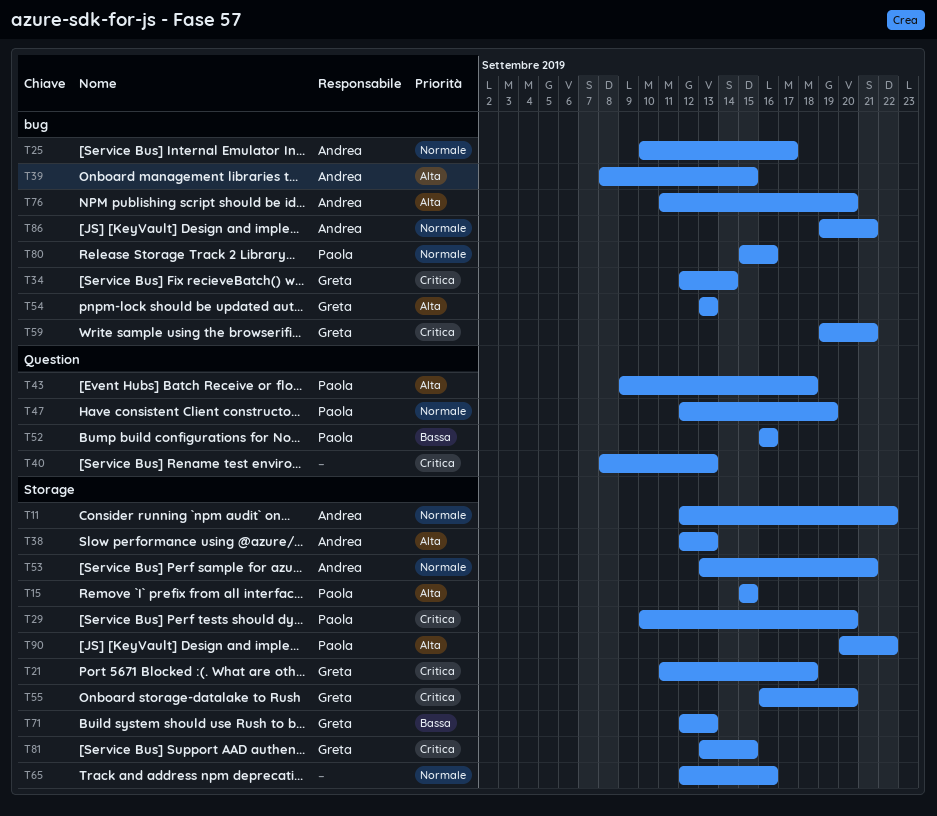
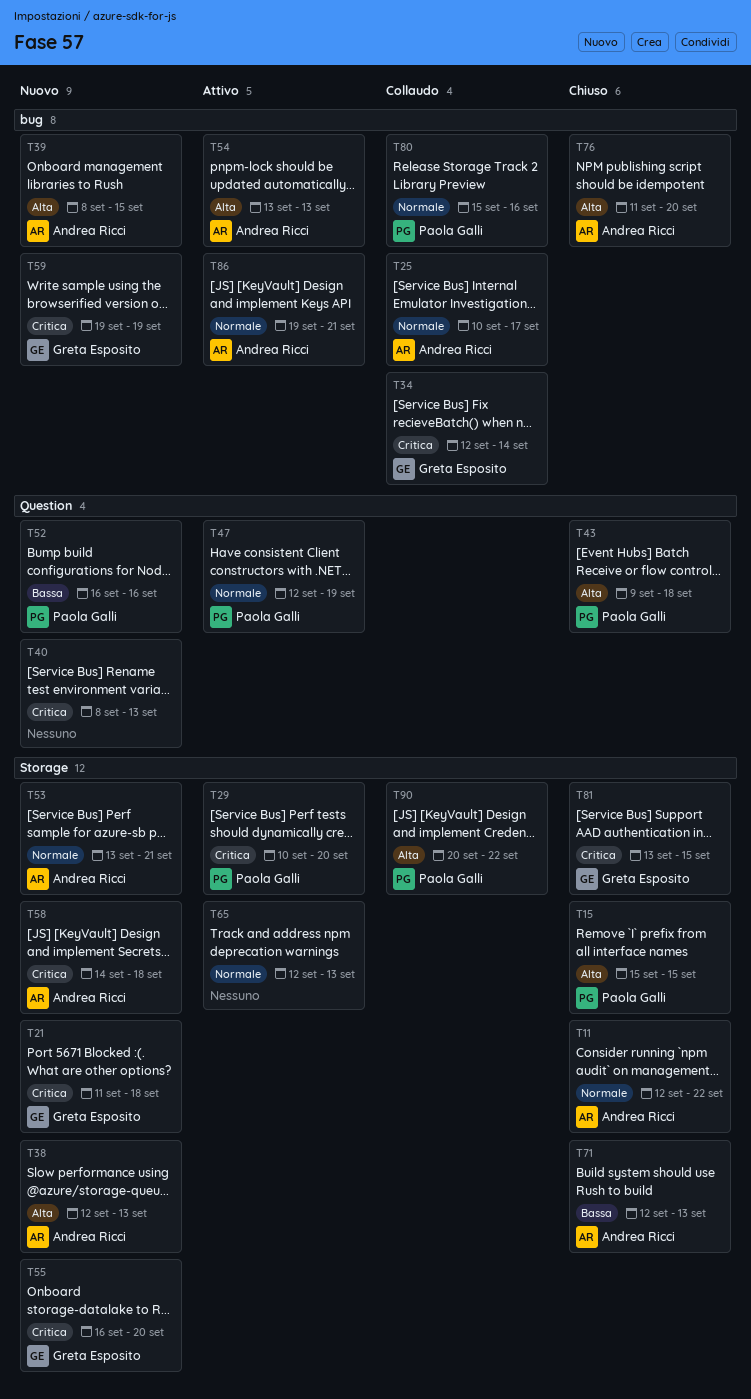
T54, owner: Greta Esposito -> Andrea Ricci
T58: none -> present
T59, due: Sep 21 -> Sep 19
T65, due: Sep 16 -> Sep 13
T71, owner: Greta Esposito -> Andrea Ricci

